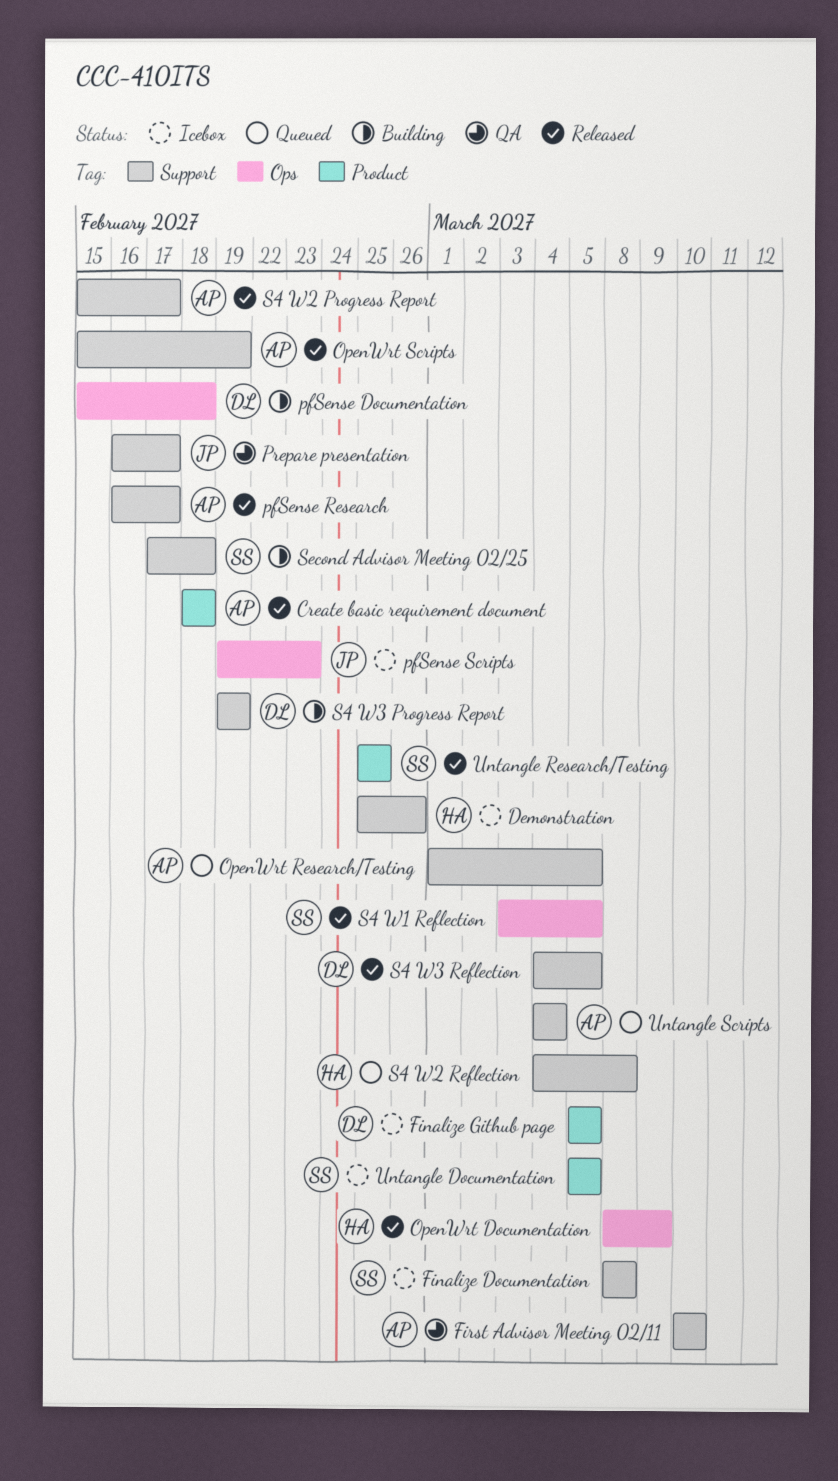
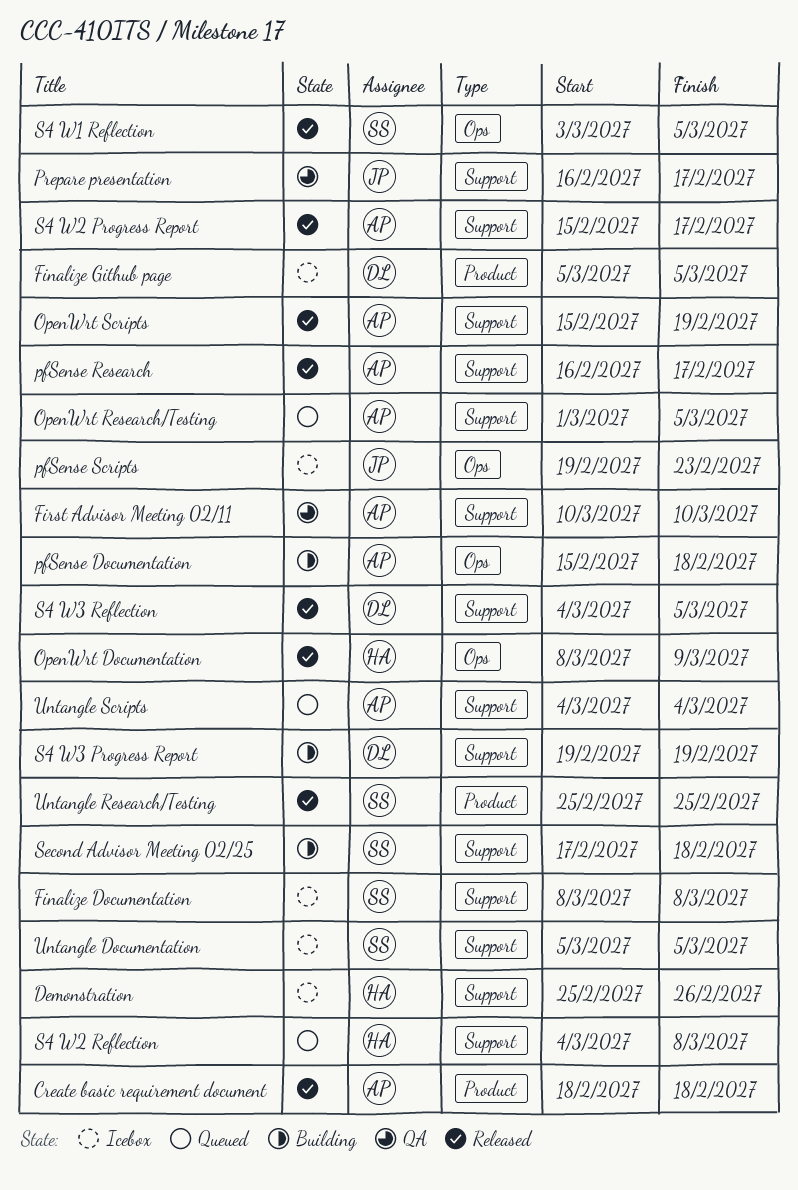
pfSense Documentation, owner: DL -> AP
Untangle Documentation, label: Product -> Support

